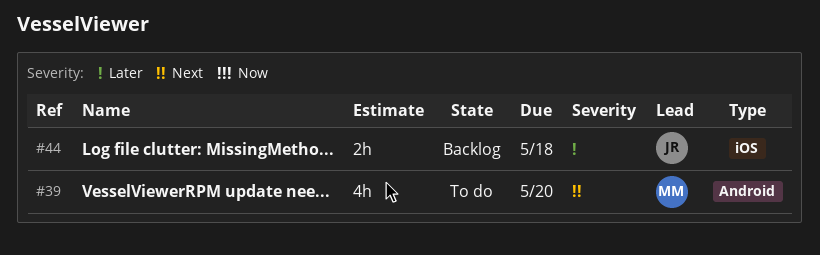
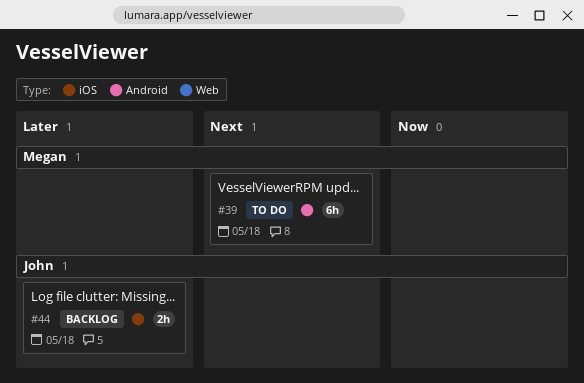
#39, estimate: 4h -> 6h
#39, due: May 20 -> May 18

